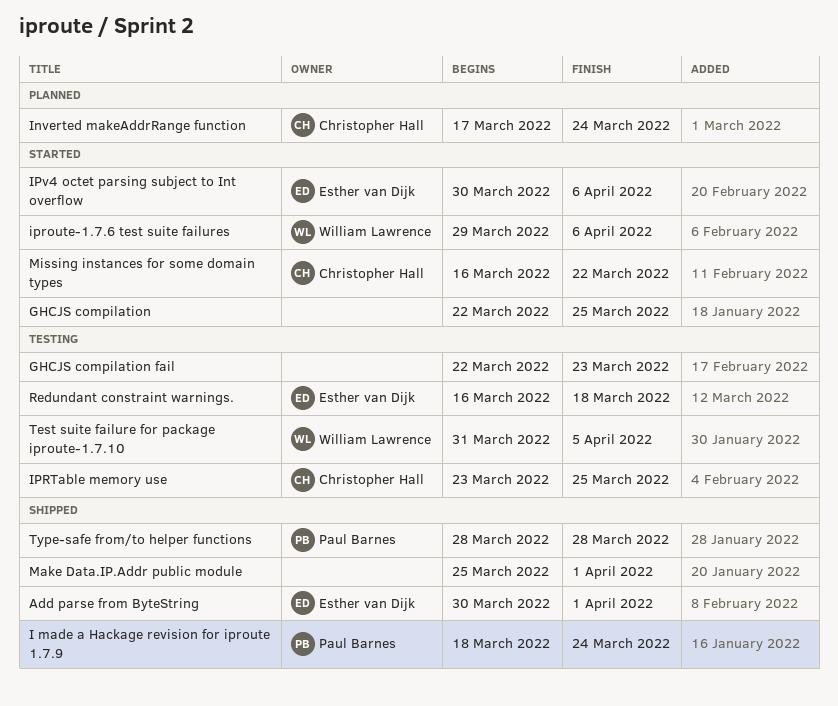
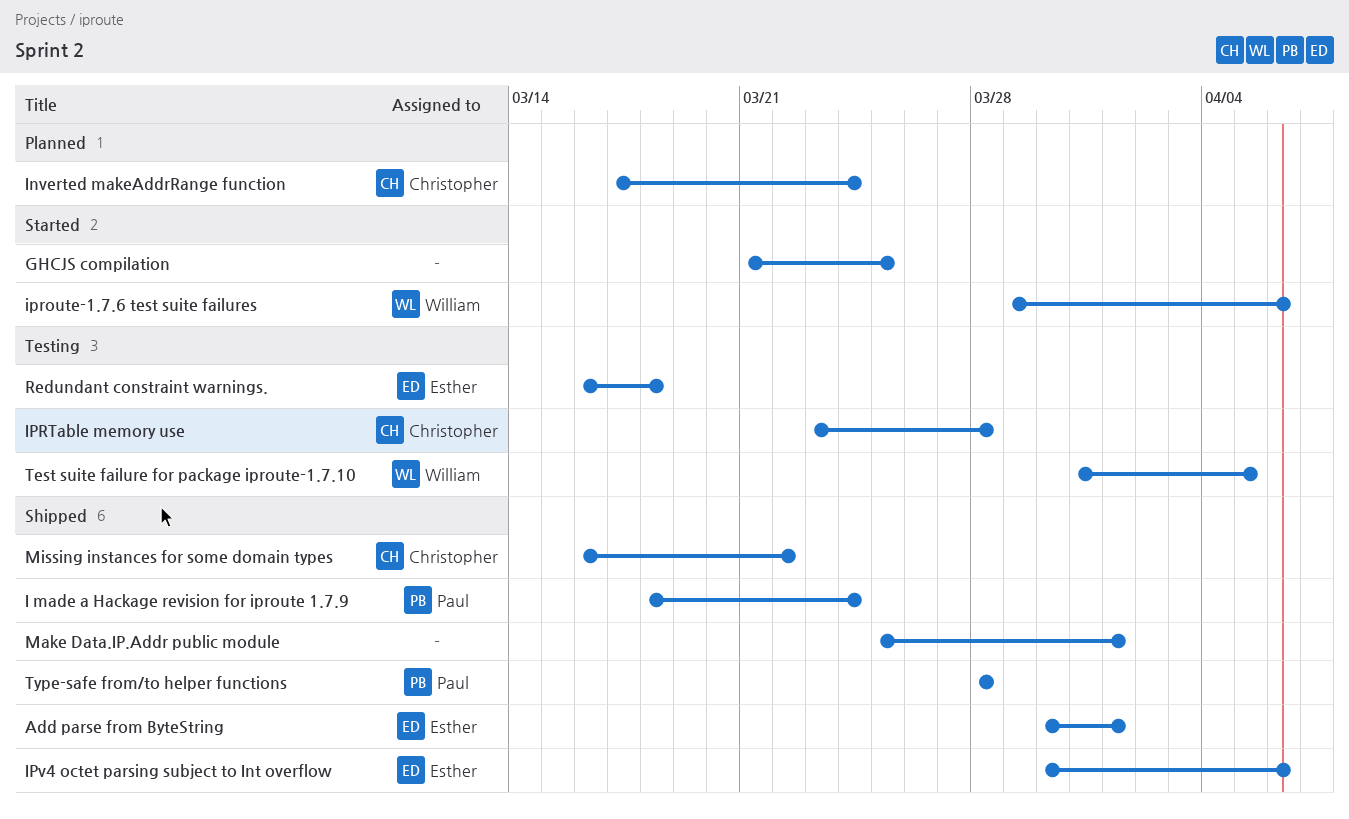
GHCJS compilation, start: Mar 22 -> Mar 21
GHCJS compilation fail: present -> none
IPRTable memory use, due: Mar 25 -> Mar 28
IPv4 octet parsing subject to Int overflow, status: Started -> Shipped
Missing instances for some domain types, status: Started -> Shipped

